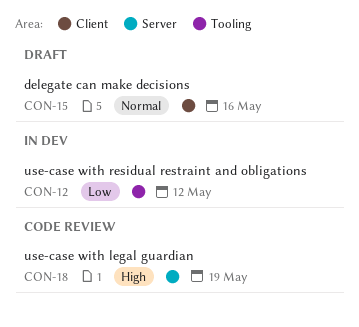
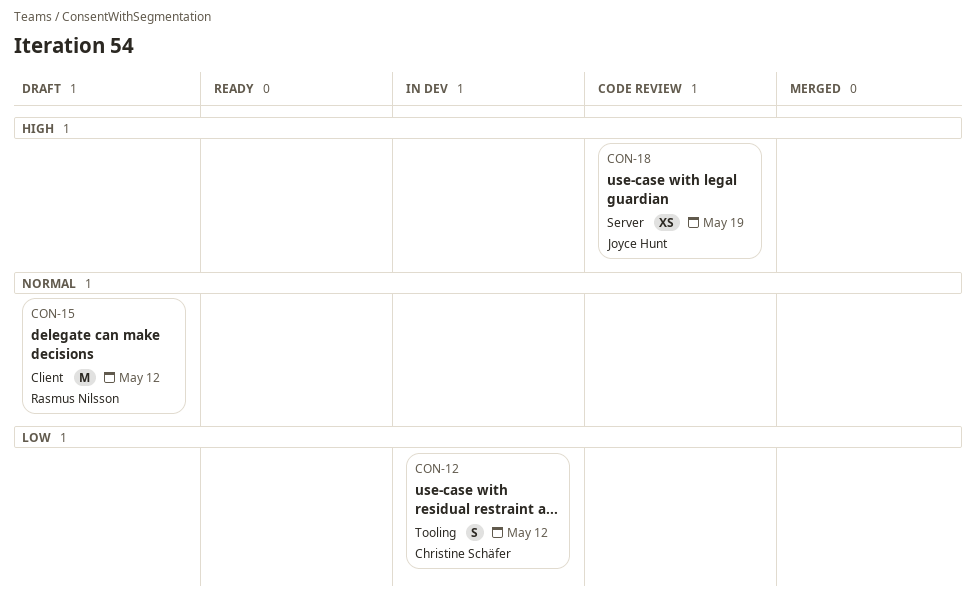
CON-15, due: May 16 -> May 12

